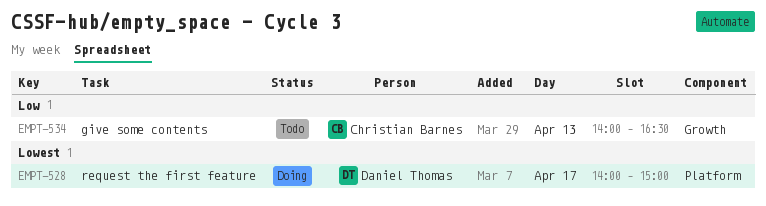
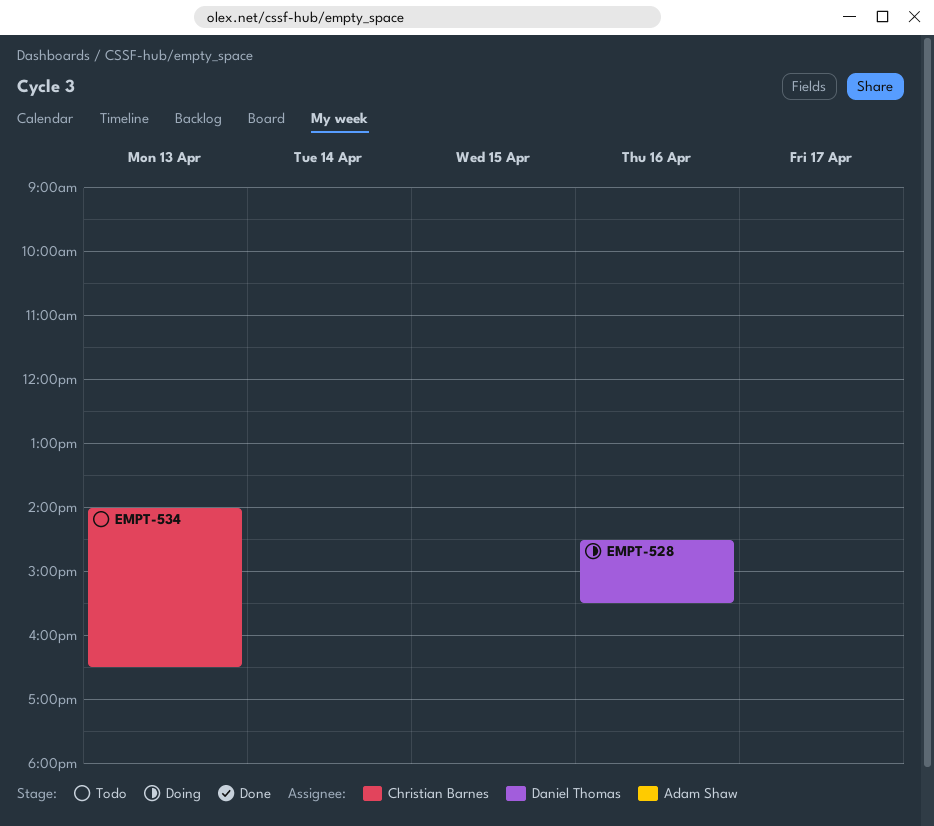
EMPT-528, day: Apr 17 -> Apr 16
EMPT-528, begins: 14:00 -> 14:30
EMPT-528, ends: 15:00 -> 15:30

